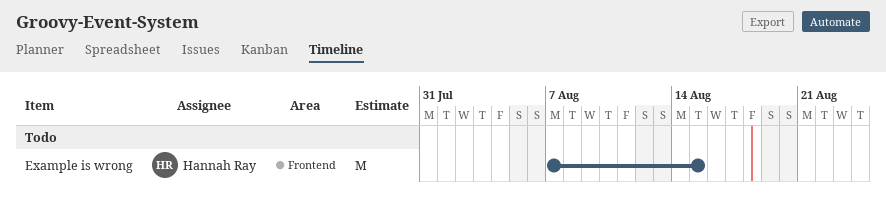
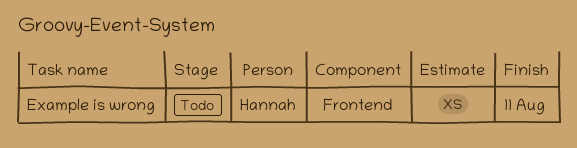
Example is wrong, estimate: M -> XS
Example is wrong, due: Aug 15 -> Aug 11

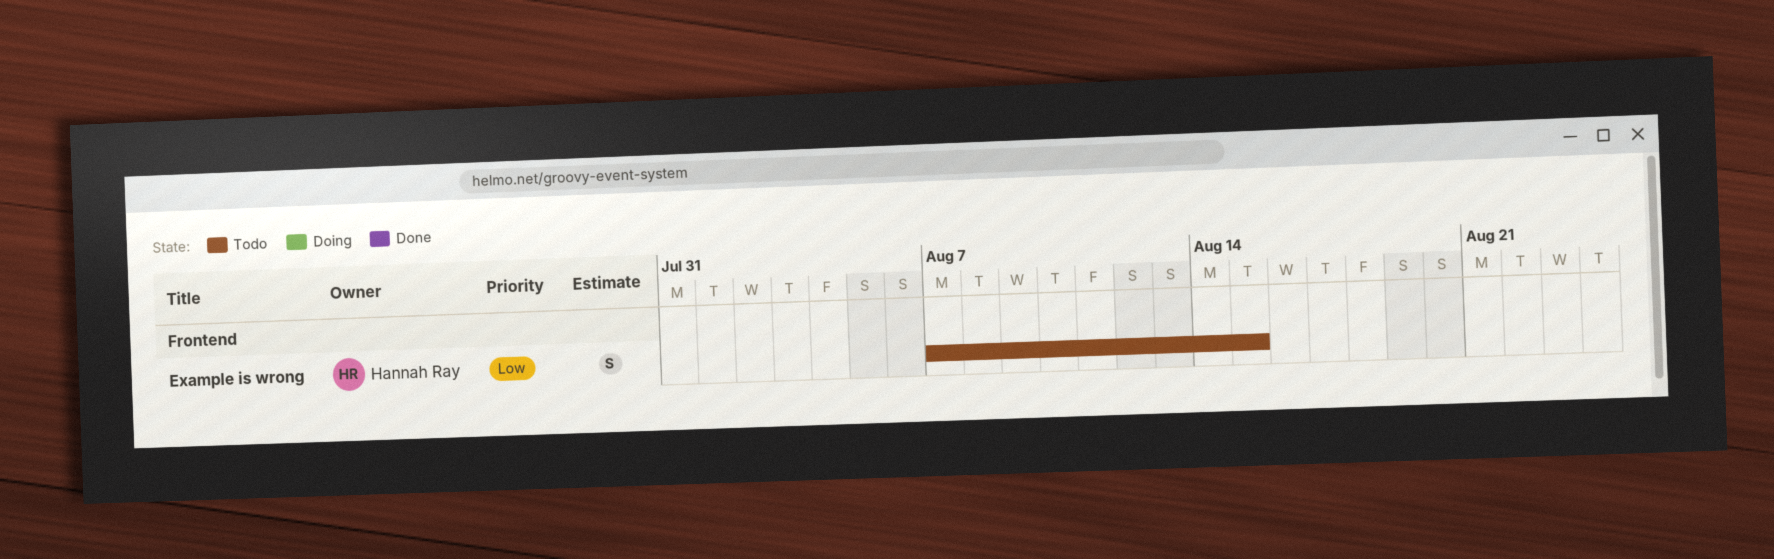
Example is wrong, estimate: XS -> S
Example is wrong, due: Aug 11 -> Aug 15

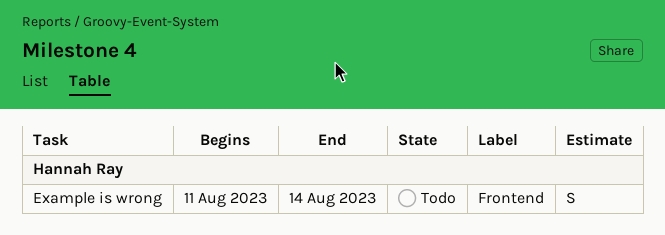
Example is wrong, start: Aug 7 -> Aug 11
Example is wrong, due: Aug 15 -> Aug 14

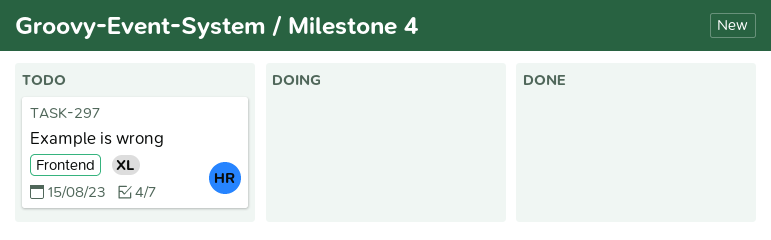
Example is wrong, estimate: S -> XL
Example is wrong, due: Aug 14 -> Aug 15

